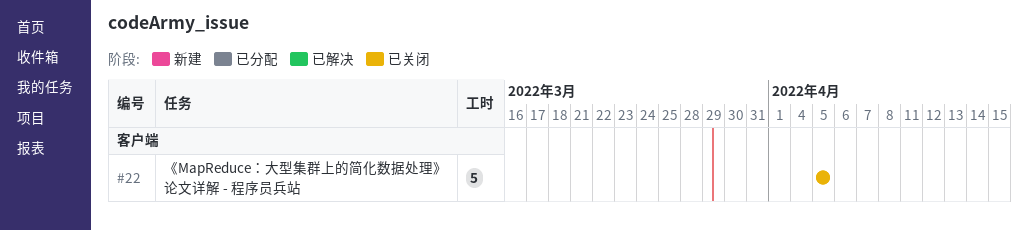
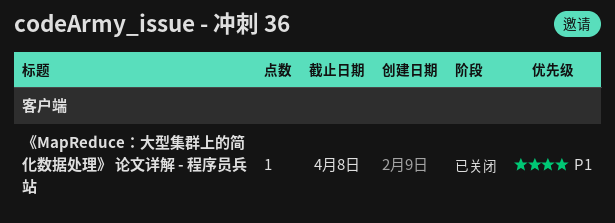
《MapReduce：大型集群上的简化数据处理》 论文详解 - 程序员兵站, estimate: 5 -> 1
《MapReduce：大型集群上的简化数据处理》 论文详解 - 程序员兵站, due: Apr 5 -> Apr 8

